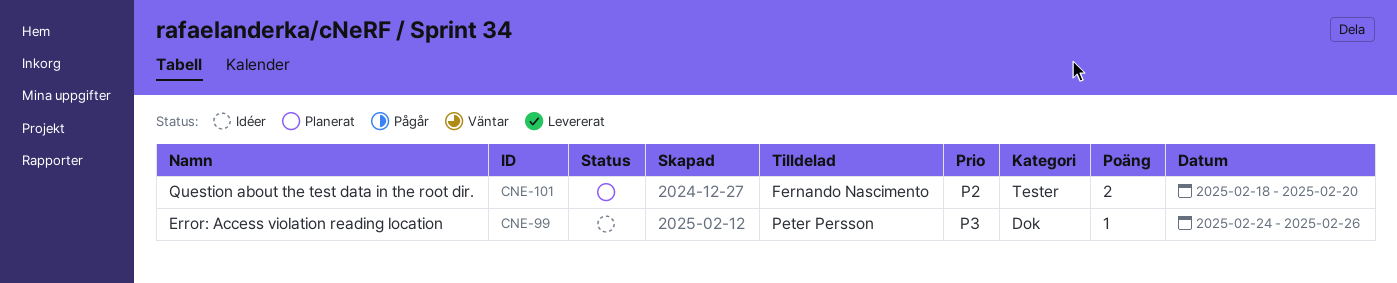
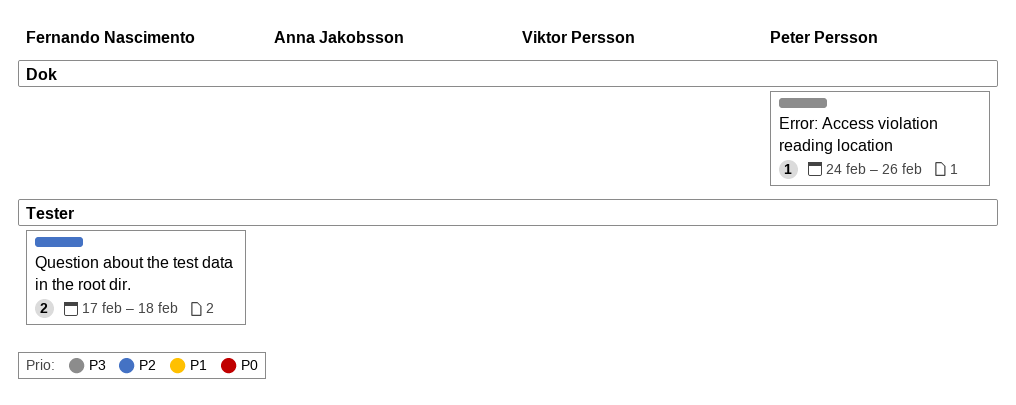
Question about the test data in the root dir., start: Feb 18 -> Feb 17
Question about the test data in the root dir., due: Feb 20 -> Feb 18

